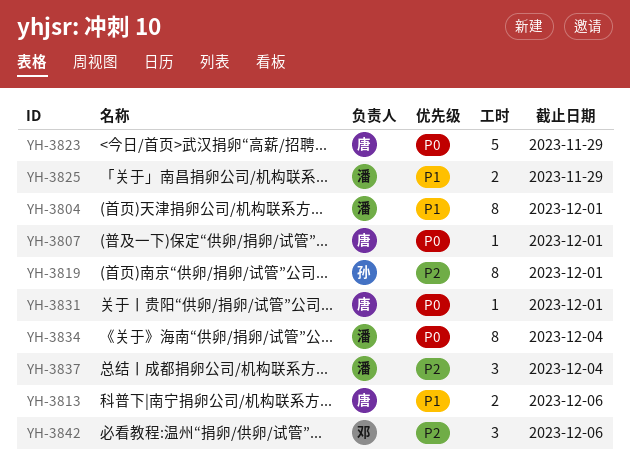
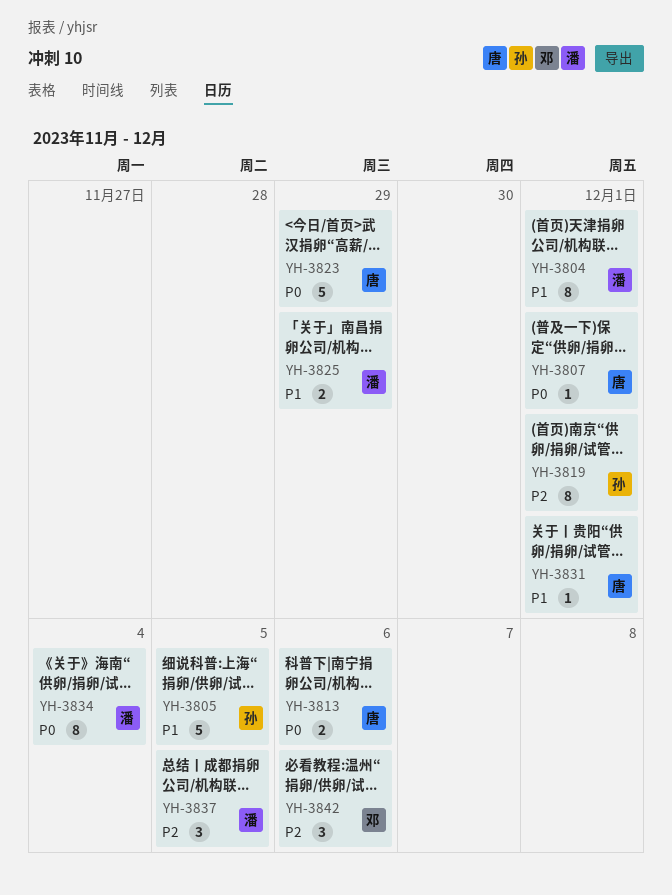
YH-3805: none -> present
YH-3813, priority: P1 -> P0
YH-3831, priority: P0 -> P1
YH-3837, due: Dec 4 -> Dec 5

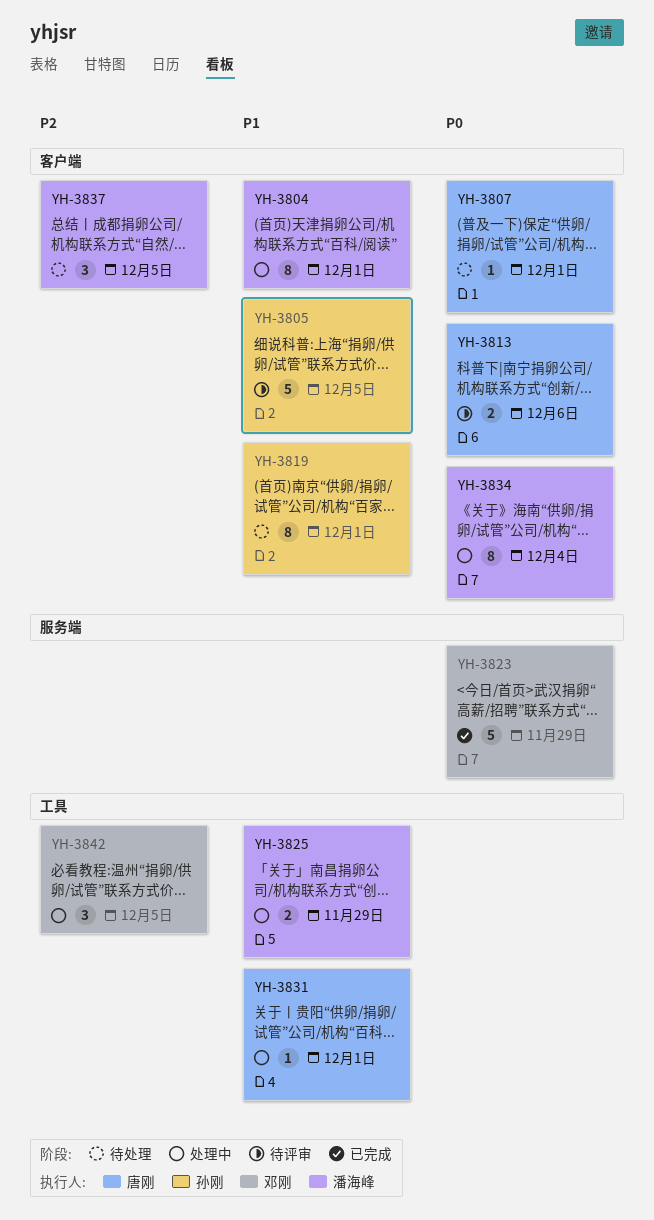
YH-3819, priority: P2 -> P1
YH-3823, owner: 唐刚 -> 邓刚
YH-3842, due: Dec 6 -> Dec 5

